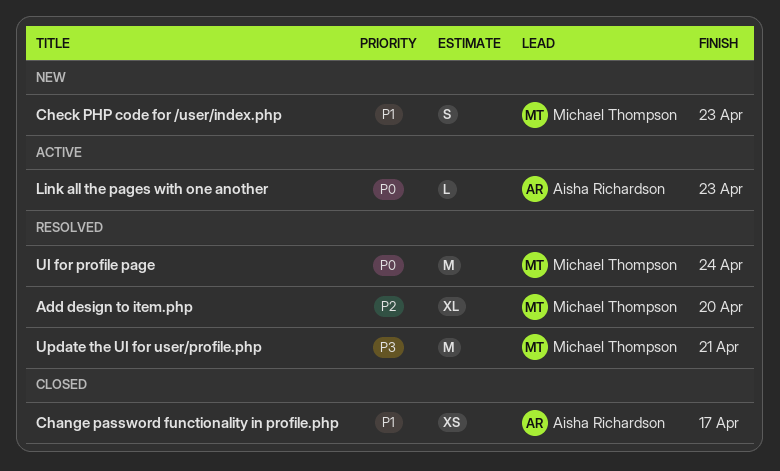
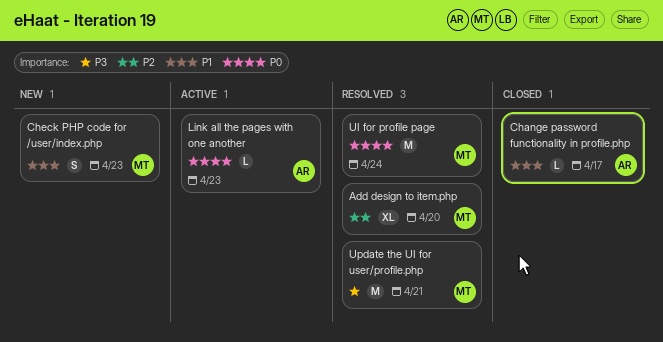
Change password functionality in profile.php, estimate: XS -> L

